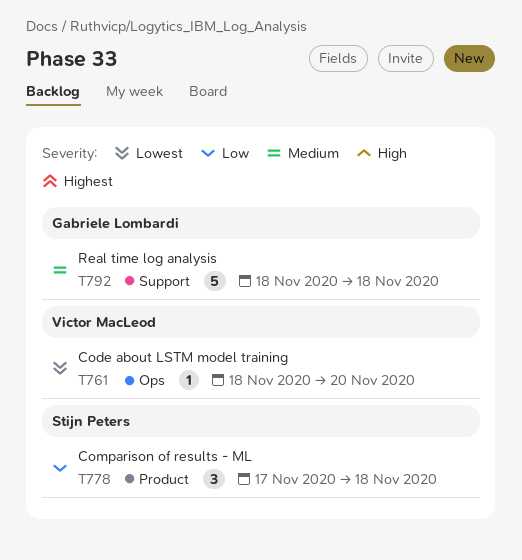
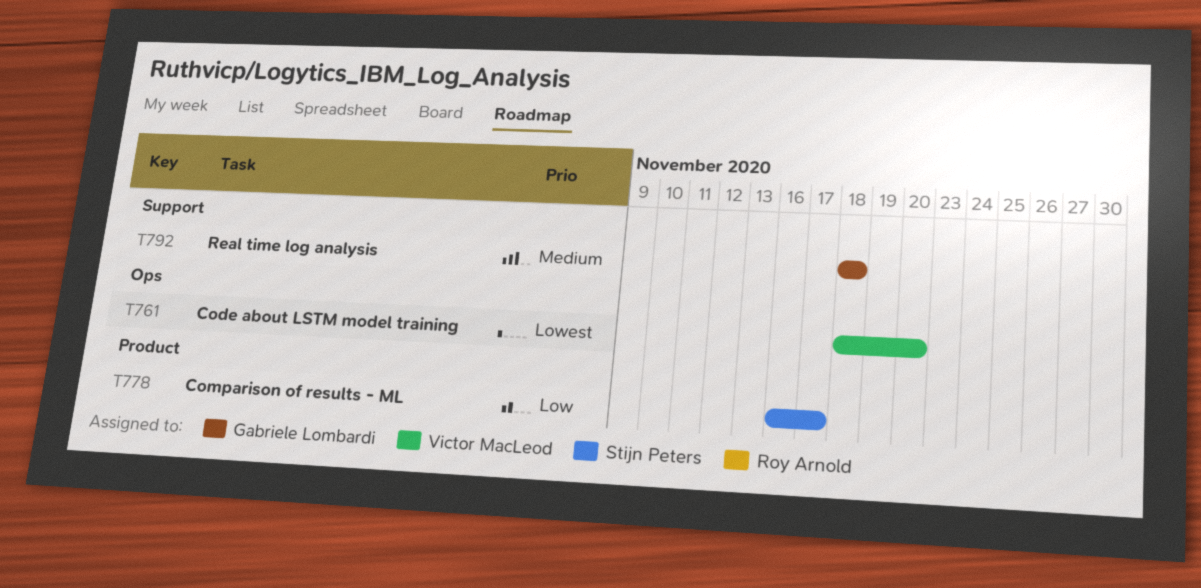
T778, start: Nov 17 -> Nov 16
T778, due: Nov 18 -> Nov 17

